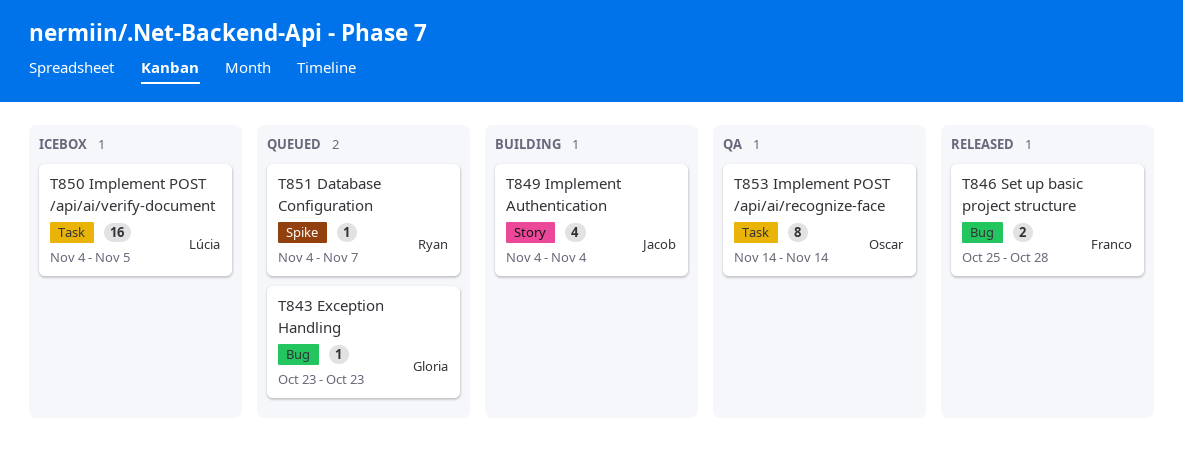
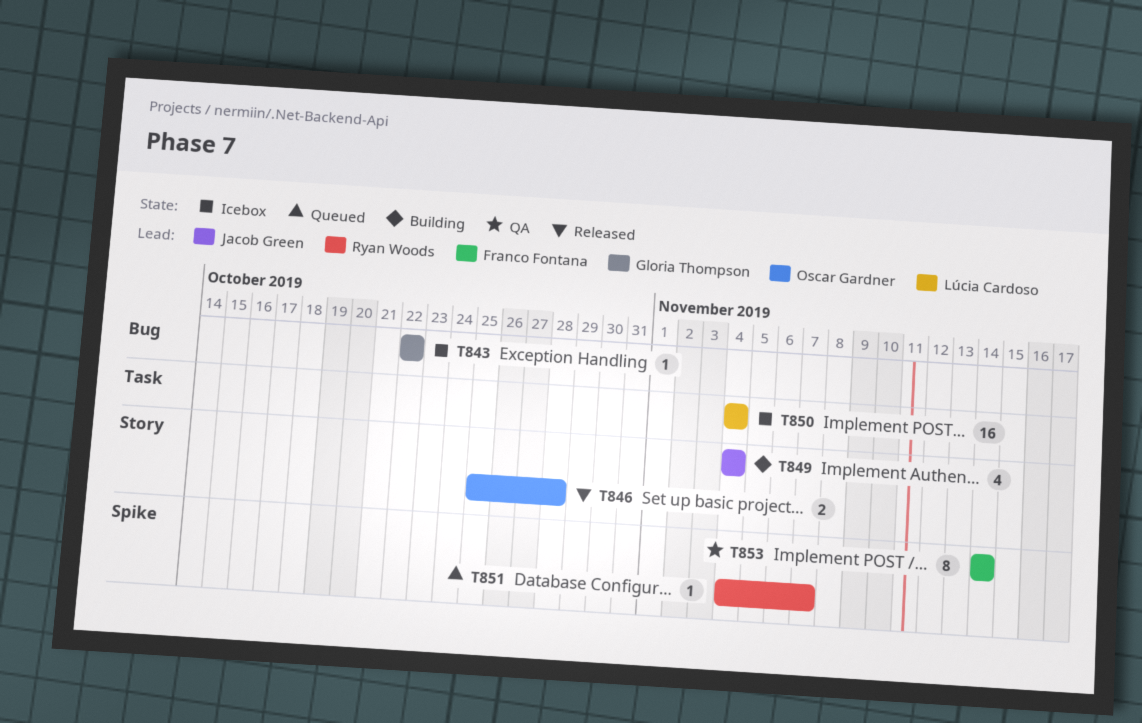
T843, status: Queued -> Icebox
T843, start: Oct 23 -> Oct 22
T843, due: Oct 23 -> Oct 22
T846, owner: Franco Fontana -> Oscar Gardner
T846, label: Bug -> Story
T850, due: Nov 5 -> Nov 4
T853, owner: Oscar Gardner -> Franco Fontana
T853, label: Task -> Spike

